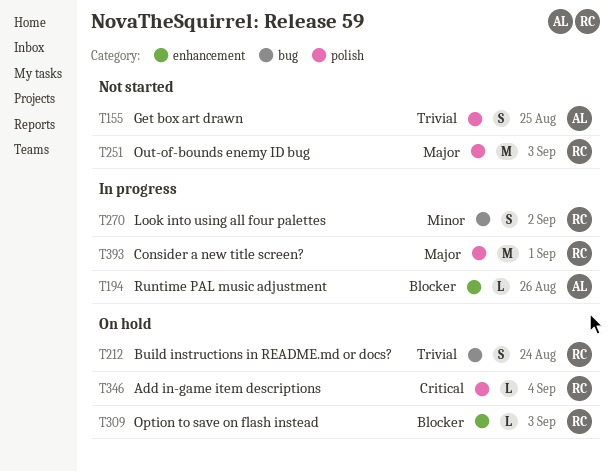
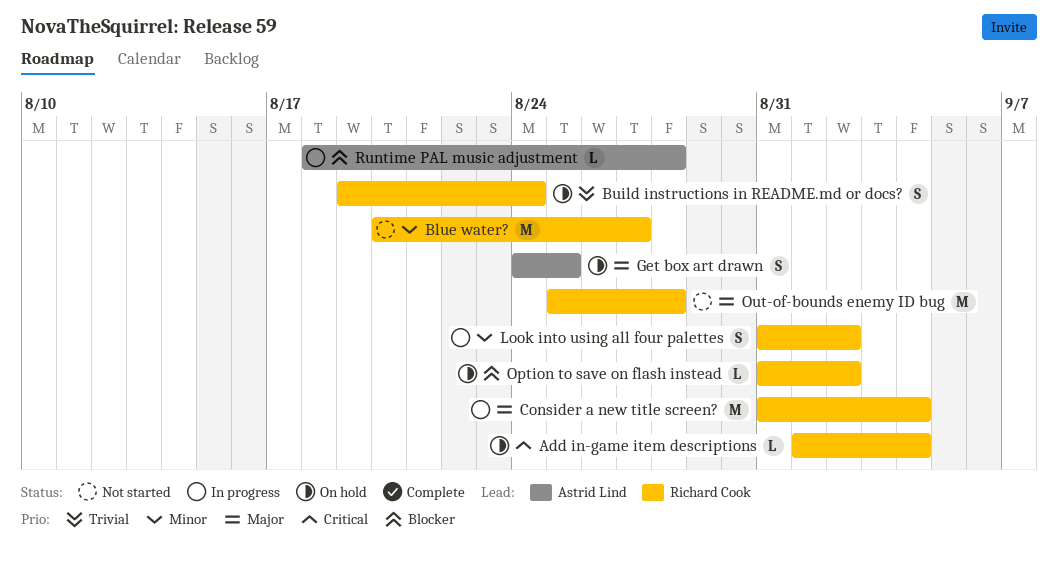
Blue water?: none -> present
Consider a new title screen?, due: Sep 1 -> Sep 4
Get box art drawn, status: Not started -> On hold
Get box art drawn, priority: Trivial -> Major
Option to save on flash instead, due: Sep 3 -> Sep 2
Out-of-bounds enemy ID bug, due: Sep 3 -> Aug 28
Runtime PAL music adjustment, due: Aug 26 -> Aug 28

